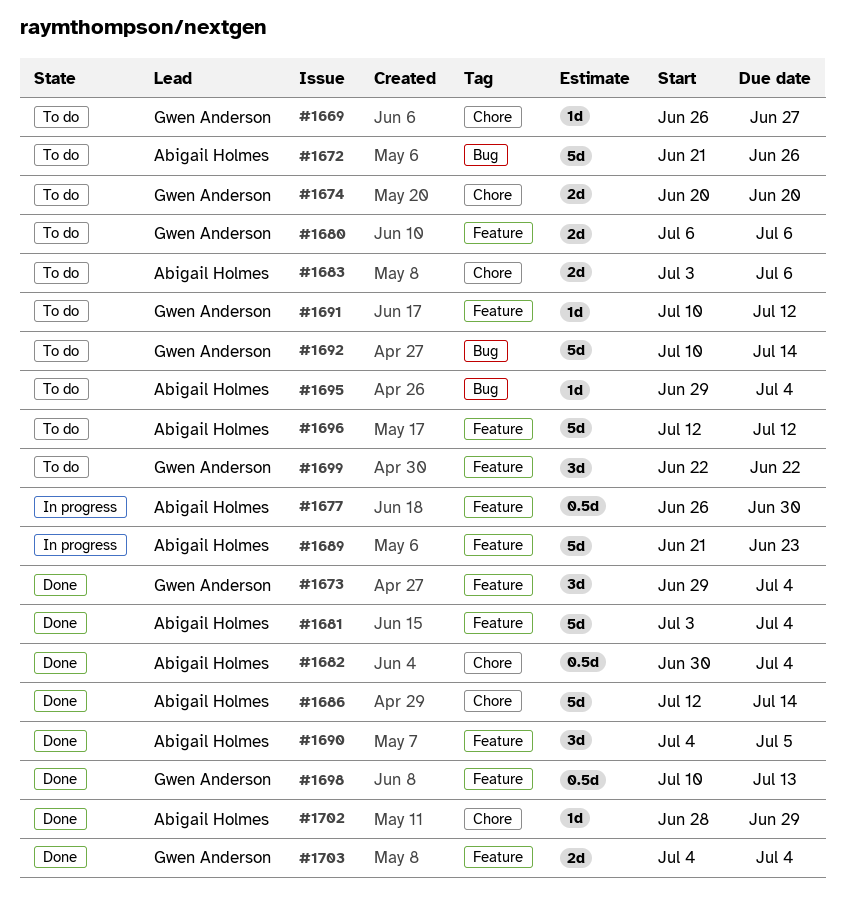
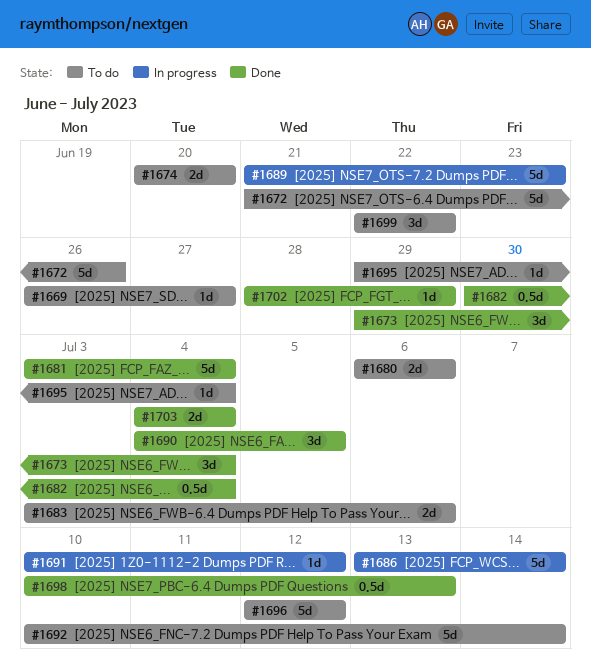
#1677: present -> none
#1686, status: Done -> In progress
#1686, start: Jul 12 -> Jul 13
#1691, status: To do -> In progress

